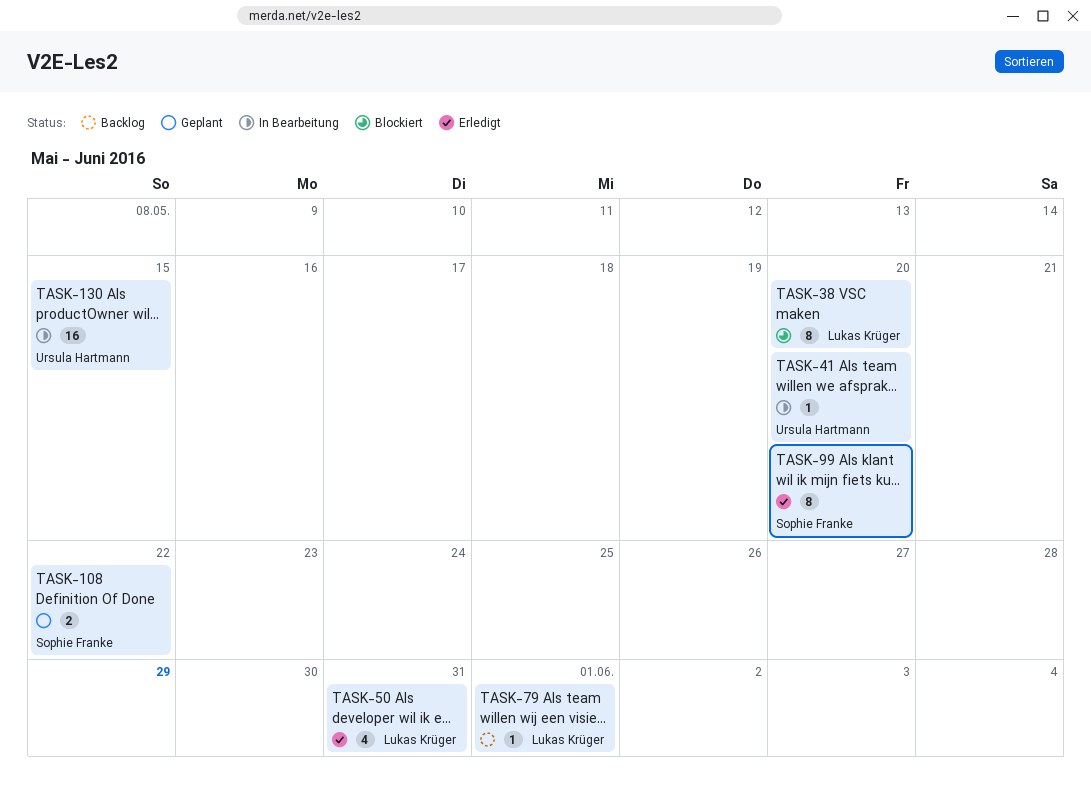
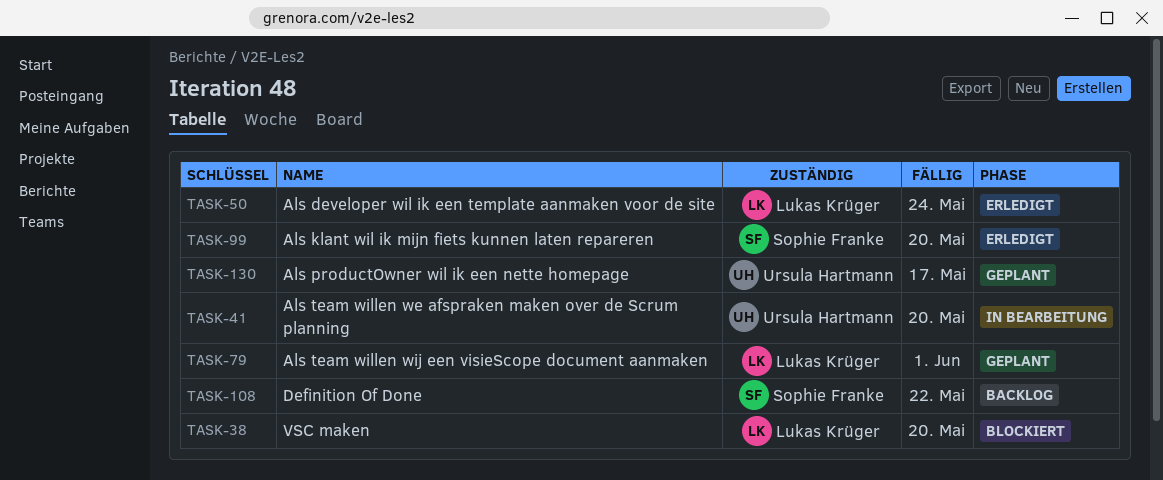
TASK-50, due: May 31 -> May 24
TASK-79, status: Backlog -> Geplant
TASK-108, status: Geplant -> Backlog
TASK-130, status: In Bearbeitung -> Geplant
TASK-130, due: May 15 -> May 17

